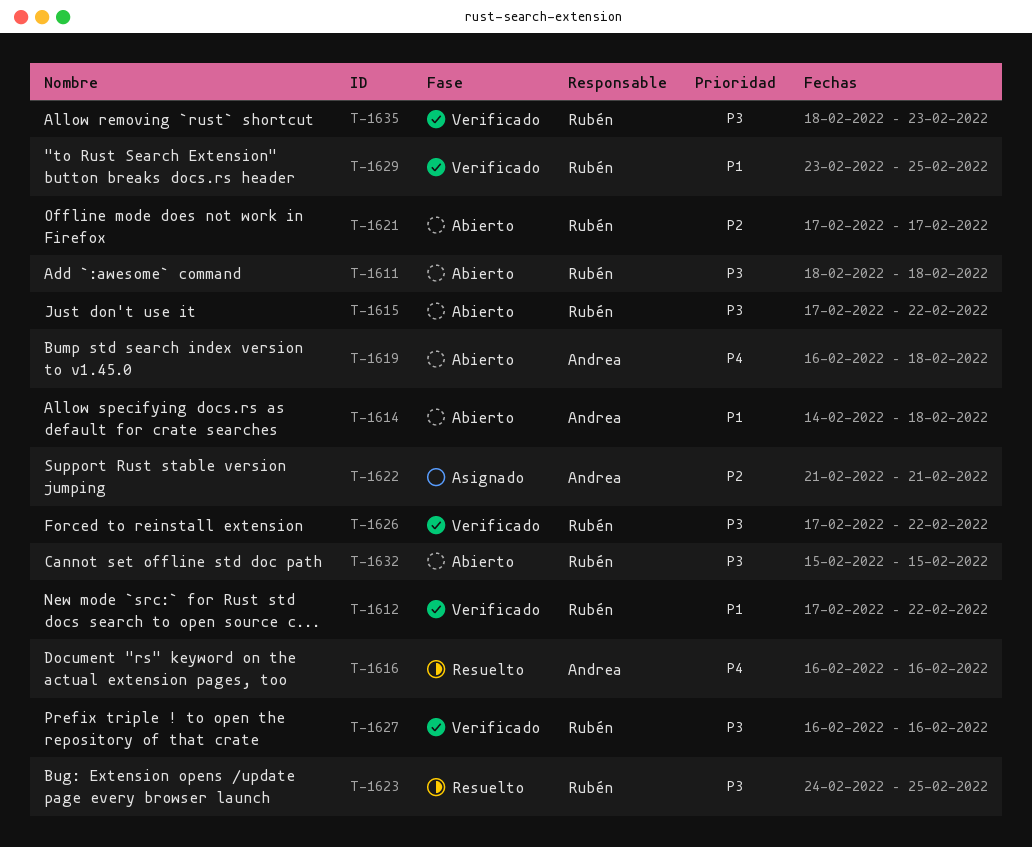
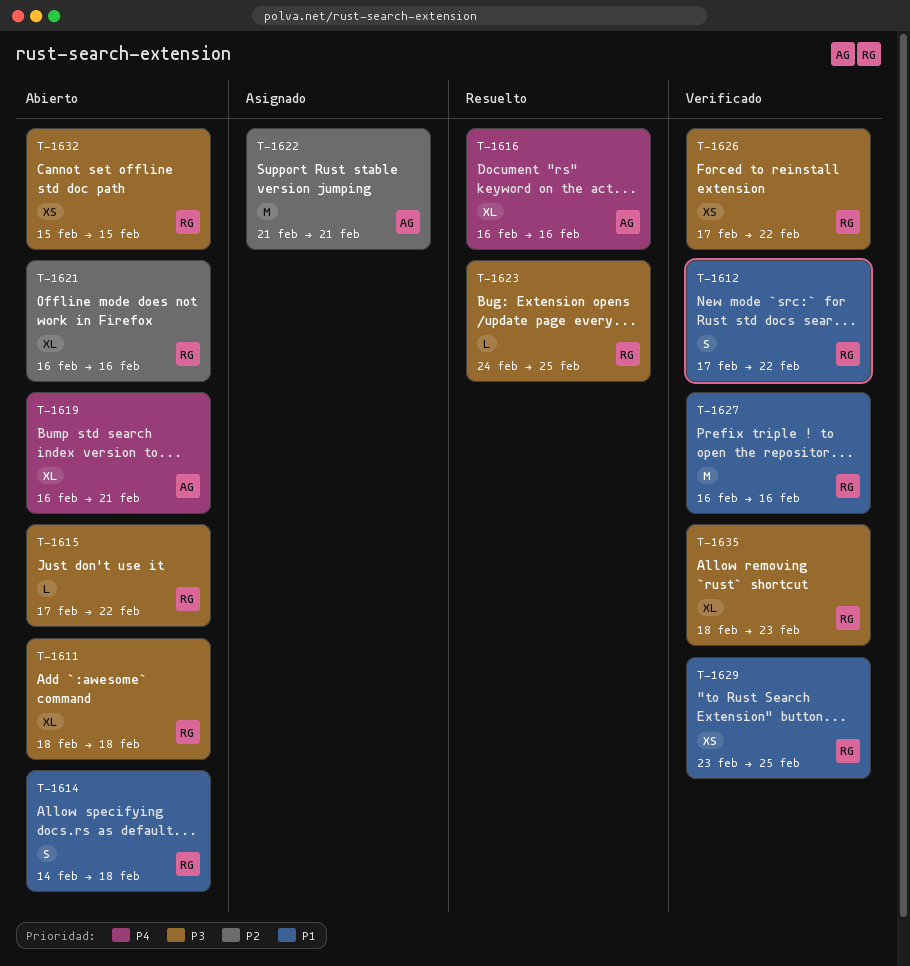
T-1614, owner: Andrea -> Rubén
T-1619, due: Feb 18 -> Feb 21
T-1621, start: Feb 17 -> Feb 16
T-1621, due: Feb 17 -> Feb 16
T-1627, priority: P3 -> P1

